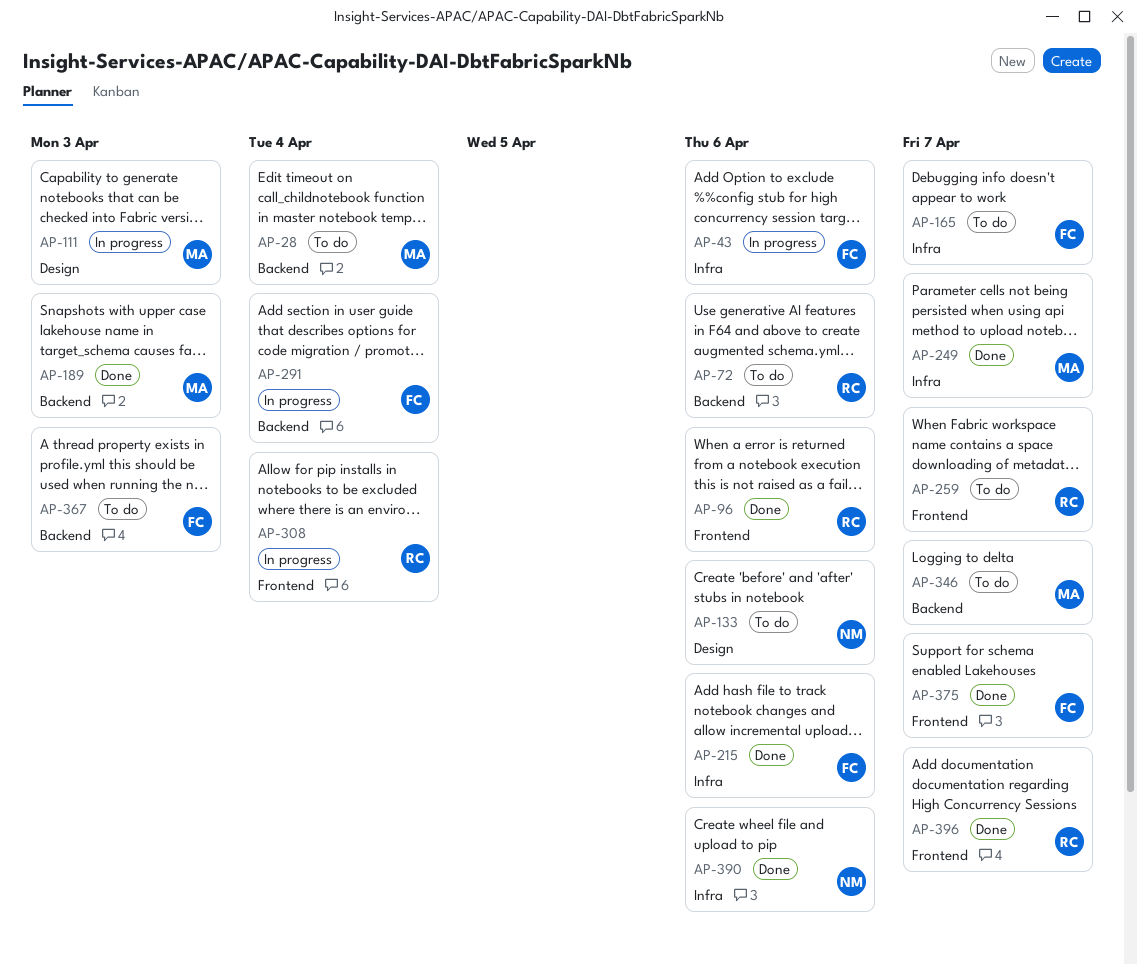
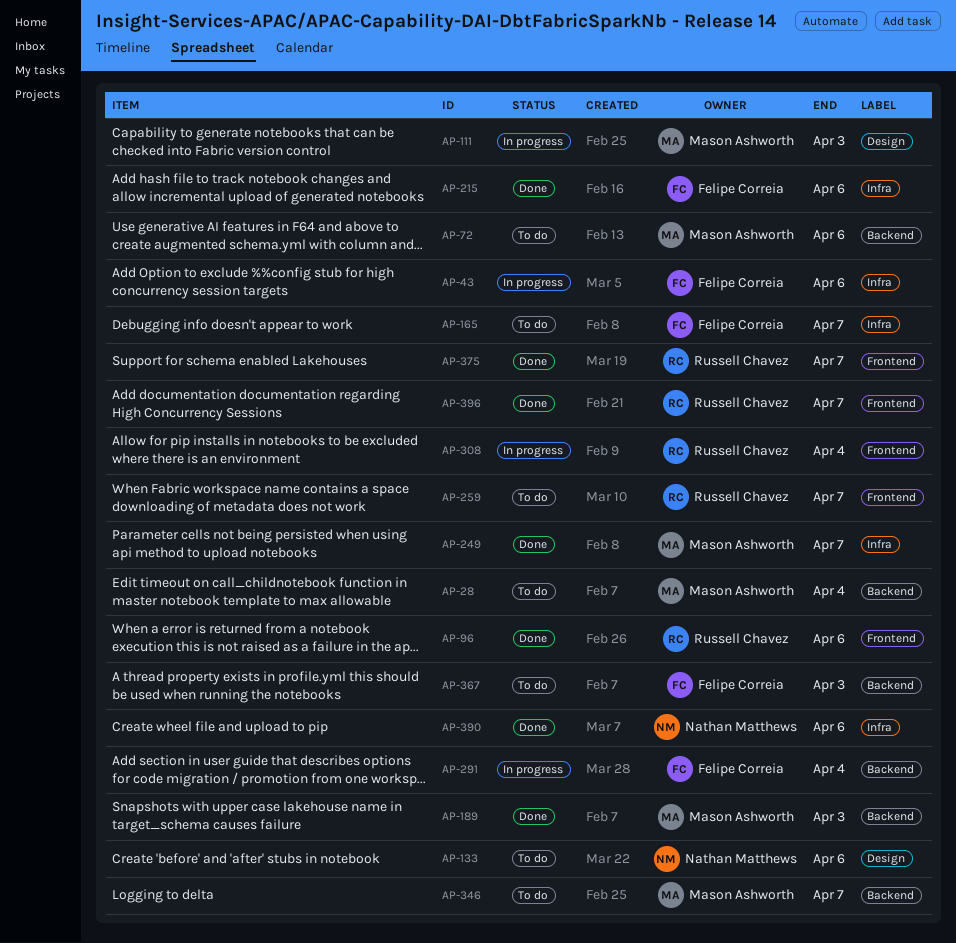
AP-72, owner: Russell Chavez -> Mason Ashworth
AP-375, owner: Felipe Correia -> Russell Chavez

